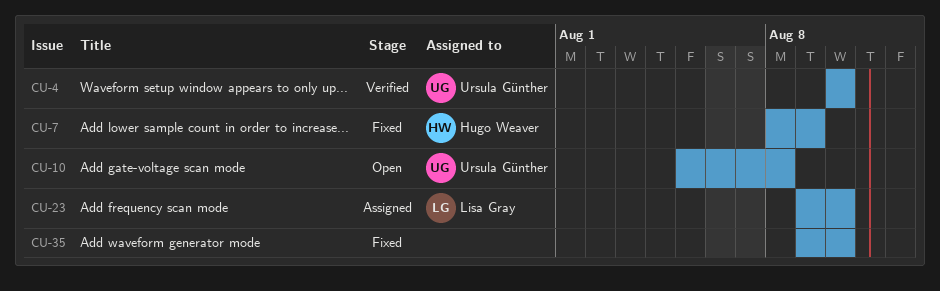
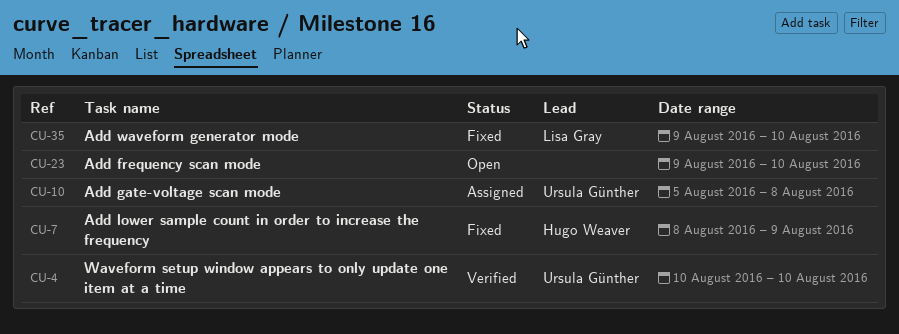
CU-10, status: Open -> Assigned
CU-23, status: Assigned -> Open
CU-23, owner: Lisa Gray -> none
CU-35, owner: none -> Lisa Gray

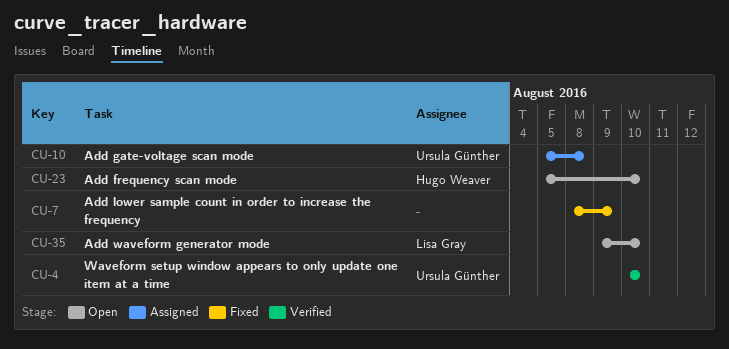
CU-7, owner: Hugo Weaver -> none
CU-23, owner: none -> Hugo Weaver
CU-23, start: Aug 9 -> Aug 5
CU-35, status: Fixed -> Open

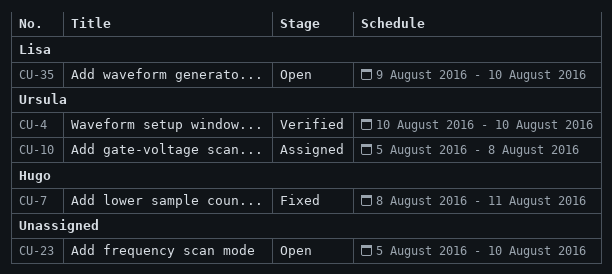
CU-7, owner: none -> Hugo Weaver
CU-7, due: Aug 9 -> Aug 11
CU-23, owner: Hugo Weaver -> none

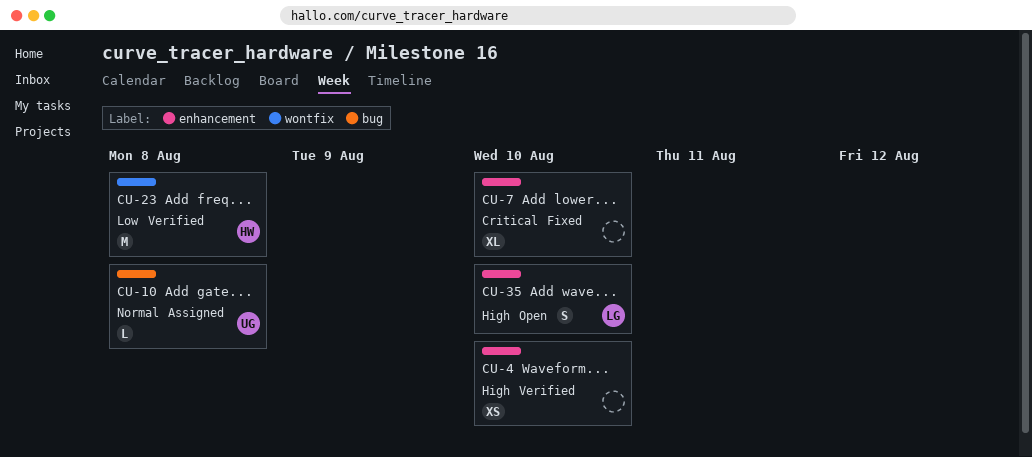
CU-4, owner: Ursula -> none
CU-7, owner: Hugo -> none
CU-7, due: Aug 11 -> Aug 10
CU-23, status: Open -> Verified
CU-23, owner: none -> Hugo
CU-23, due: Aug 10 -> Aug 8

